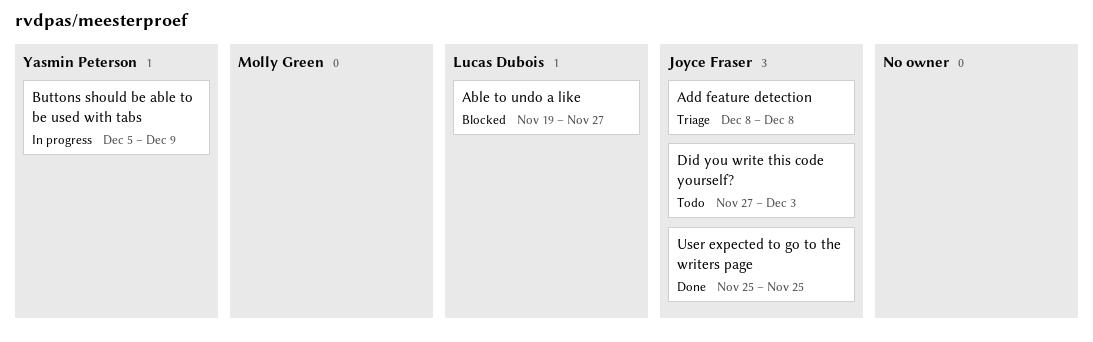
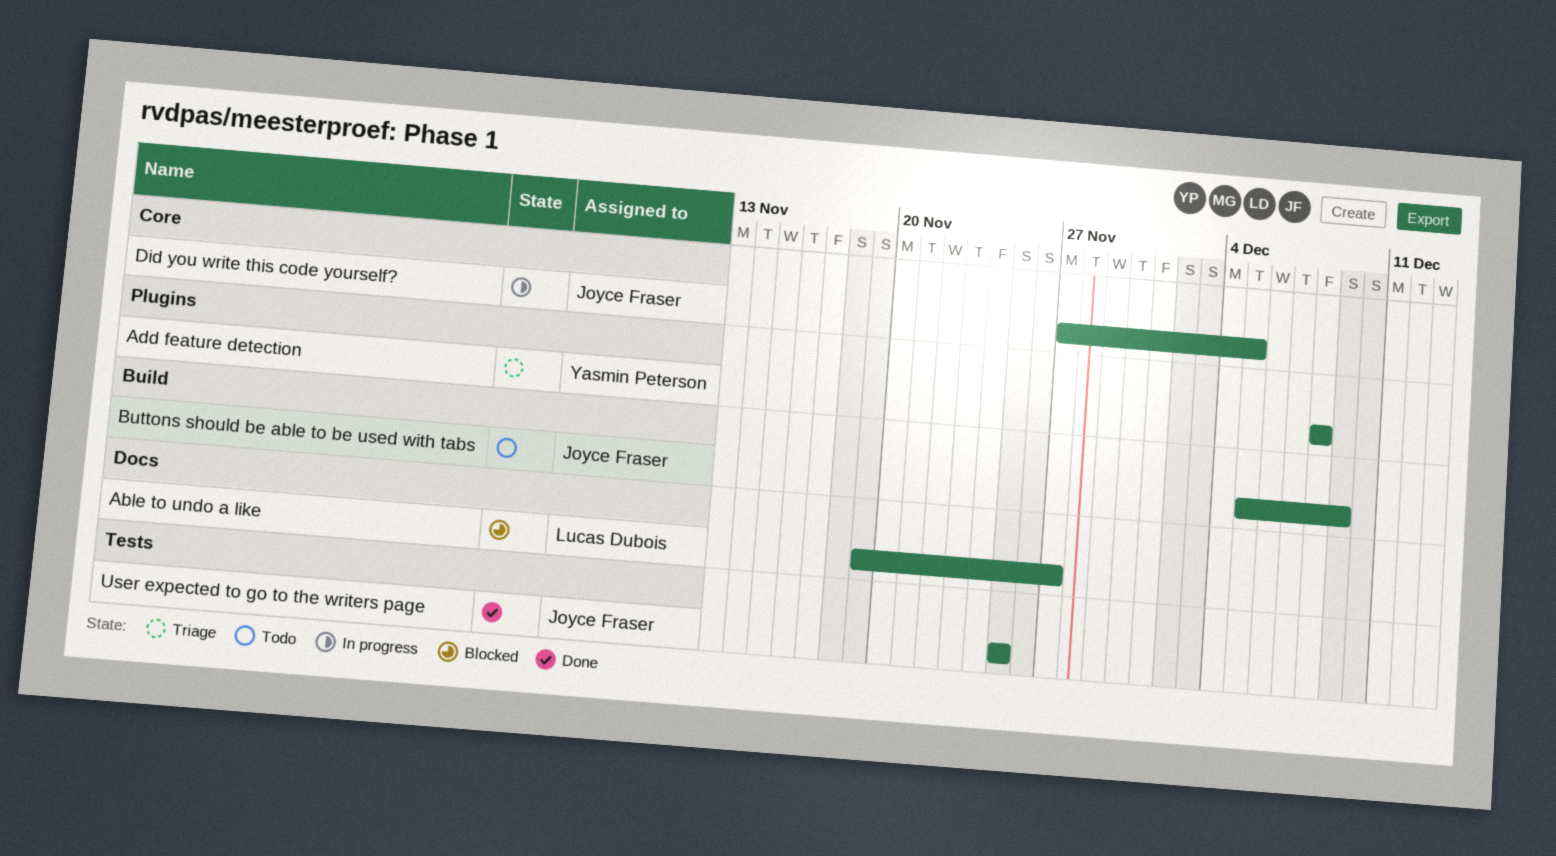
Add feature detection, owner: Joyce Fraser -> Yasmin Peterson
Buttons should be able to be used with tabs, status: In progress -> Todo
Buttons should be able to be used with tabs, owner: Yasmin Peterson -> Joyce Fraser
Did you write this code yourself?, status: Todo -> In progress
Did you write this code yourself?, due: Dec 3 -> Dec 5

